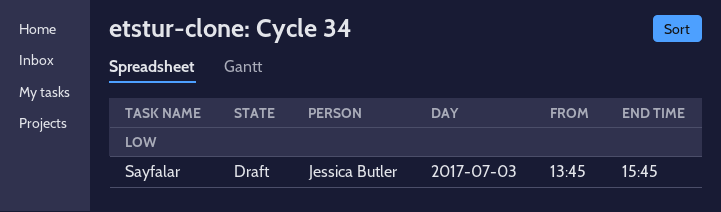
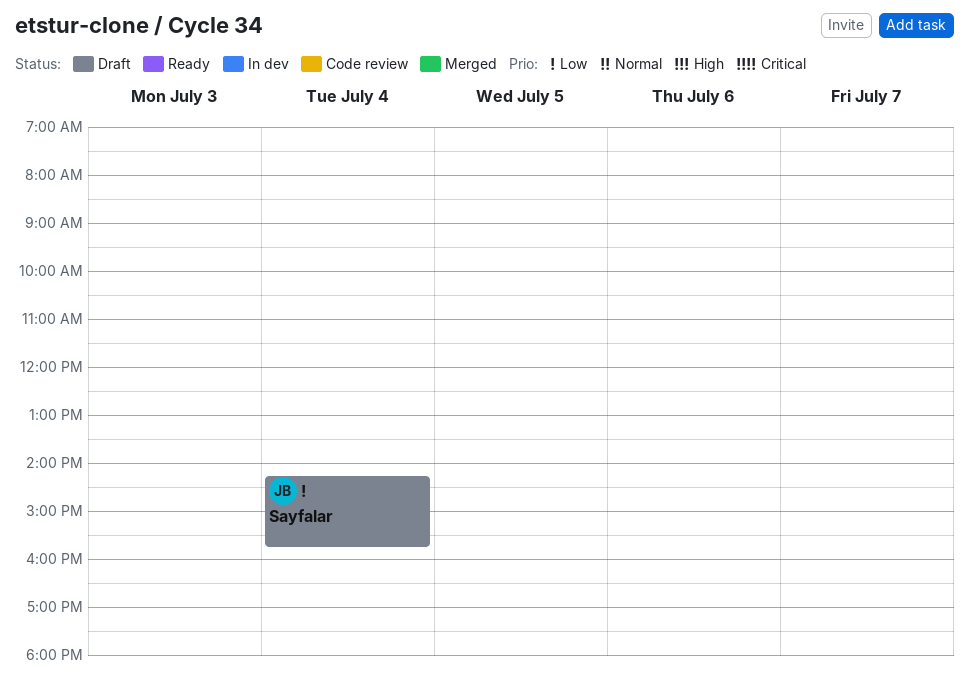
Sayfalar, day: Jul 3 -> Jul 4
Sayfalar, begins: 13:45 -> 14:15

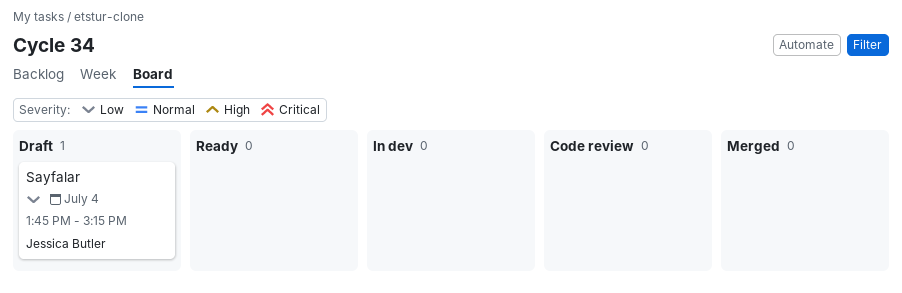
Sayfalar, begins: 14:15 -> 13:45
Sayfalar, ends: 15:45 -> 15:15

